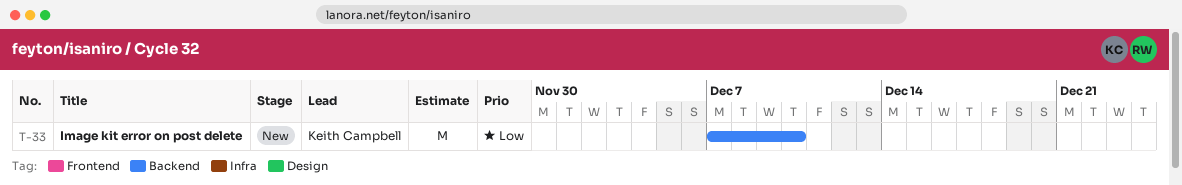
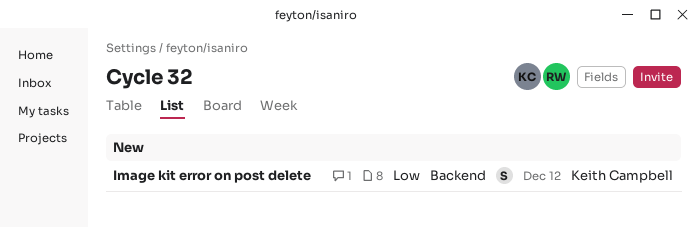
Image kit error on post delete, estimate: M -> S
Image kit error on post delete, due: Dec 10 -> Dec 12

